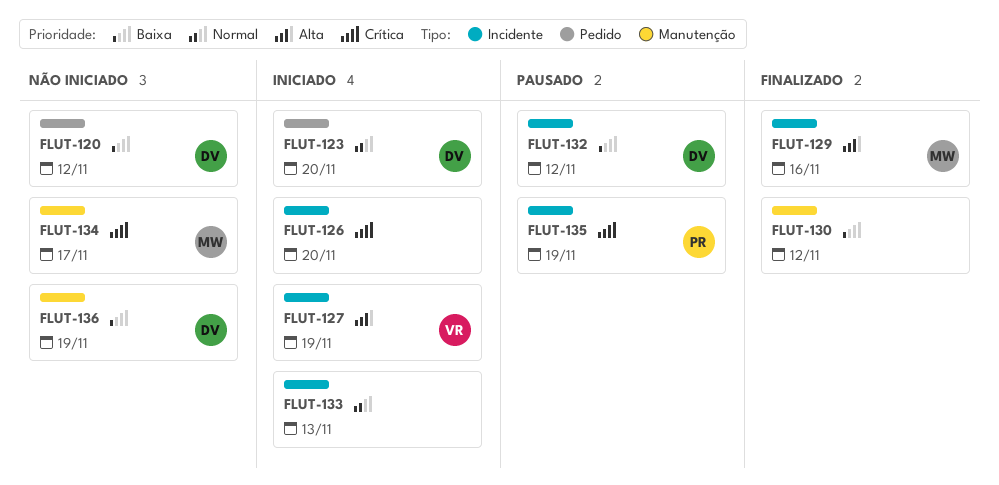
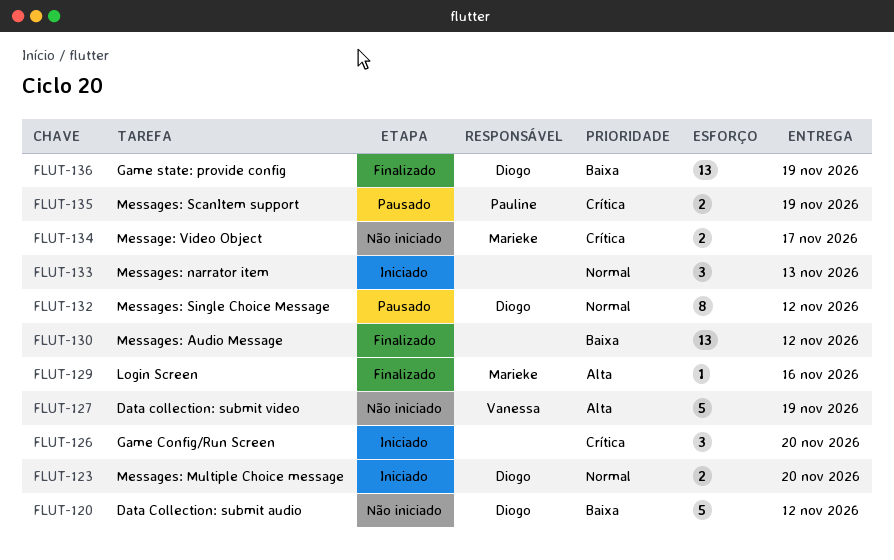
FLUT-127, status: Iniciado -> Não iniciado
FLUT-132, priority: Baixa -> Normal
FLUT-136, status: Não iniciado -> Finalizado

